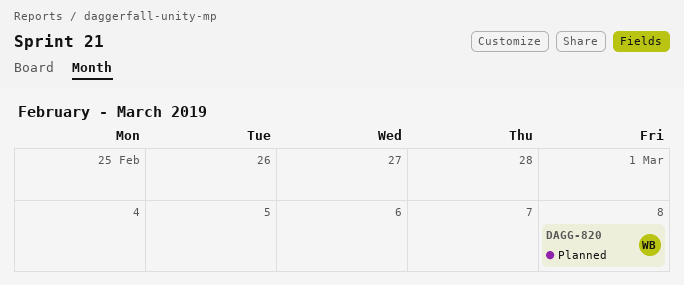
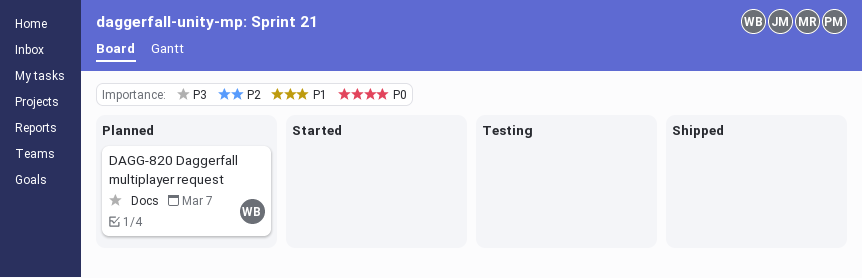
DAGG-820, due: Mar 8 -> Mar 7

